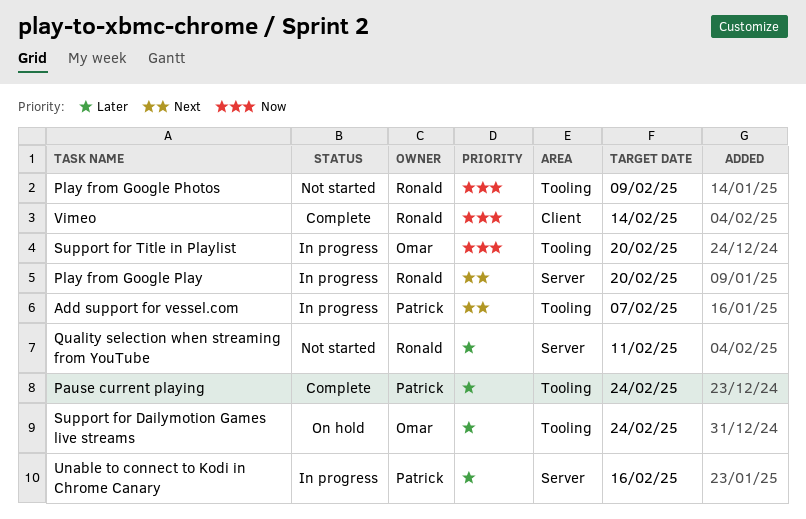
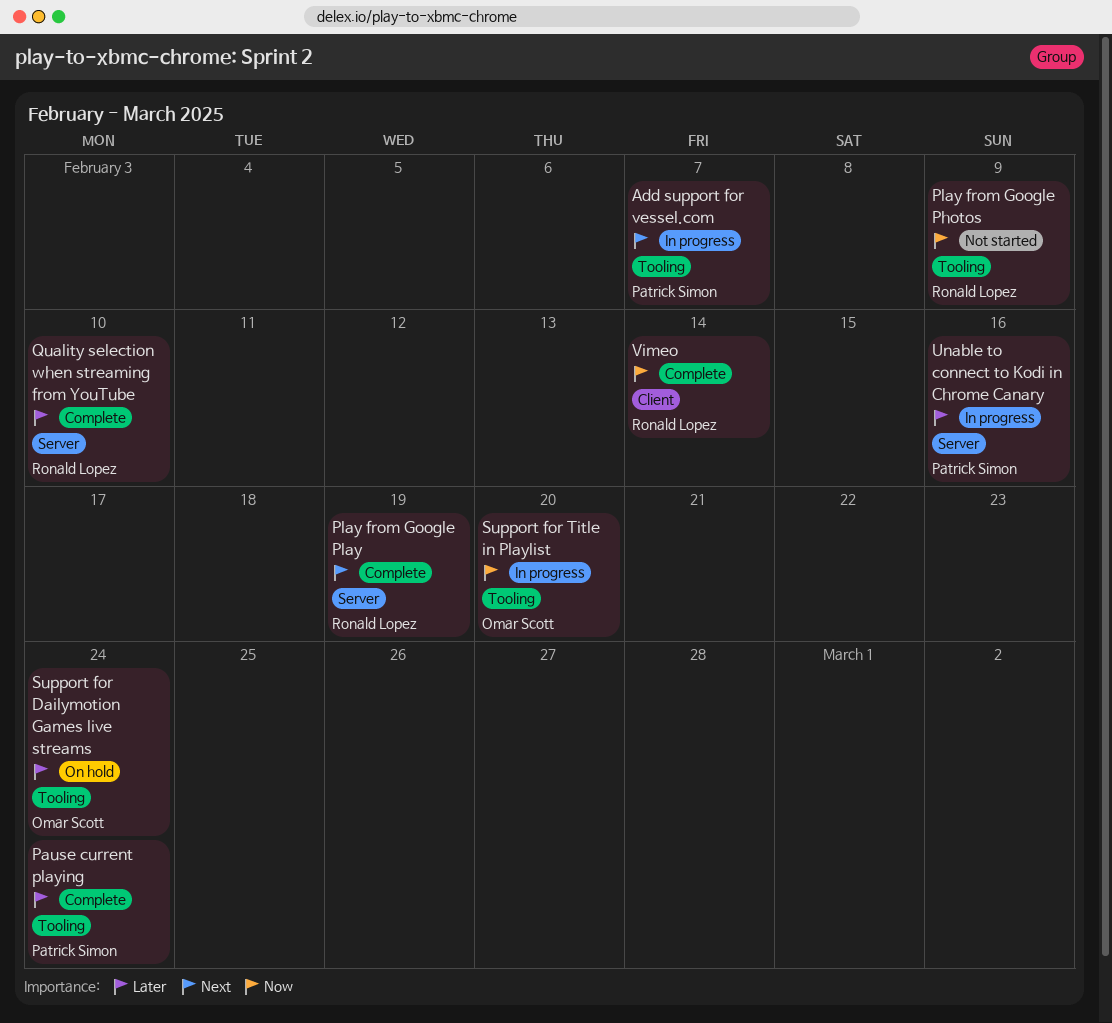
Play from Google Play, status: In progress -> Complete
Play from Google Play, due: Feb 20 -> Feb 19
Quality selection when streaming from YouTube, status: Not started -> Complete
Quality selection when streaming from YouTube, due: Feb 11 -> Feb 10

